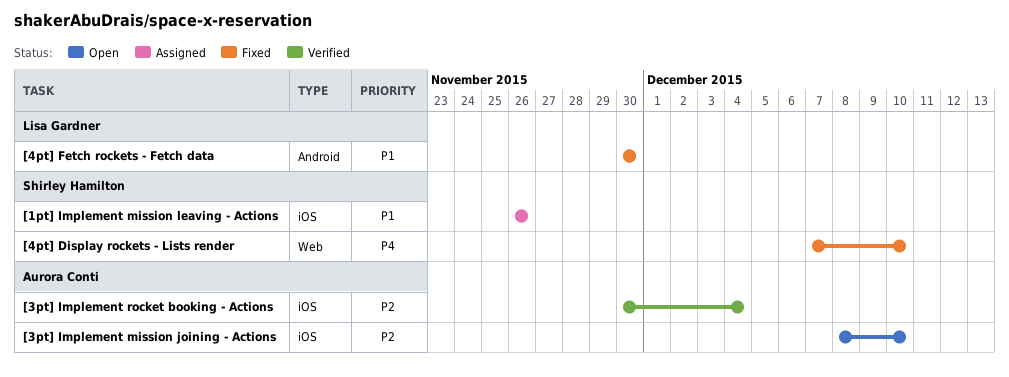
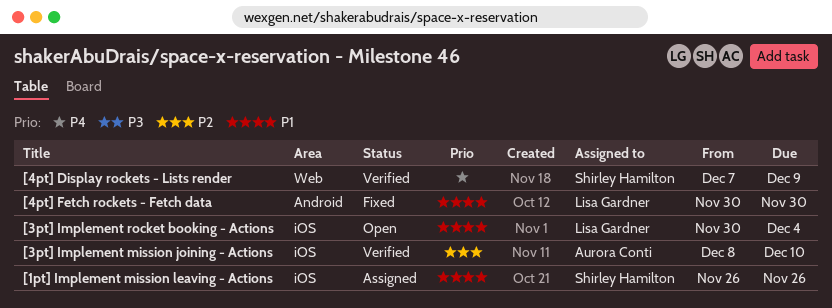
[3pt] Implement mission joining - Actions, status: Open -> Verified
[3pt] Implement rocket booking - Actions, status: Verified -> Open
[3pt] Implement rocket booking - Actions, owner: Aurora Conti -> Lisa Gardner
[3pt] Implement rocket booking - Actions, priority: P2 -> P1
[4pt] Display rockets - Lists render, status: Fixed -> Verified
[4pt] Display rockets - Lists render, due: Dec 10 -> Dec 9

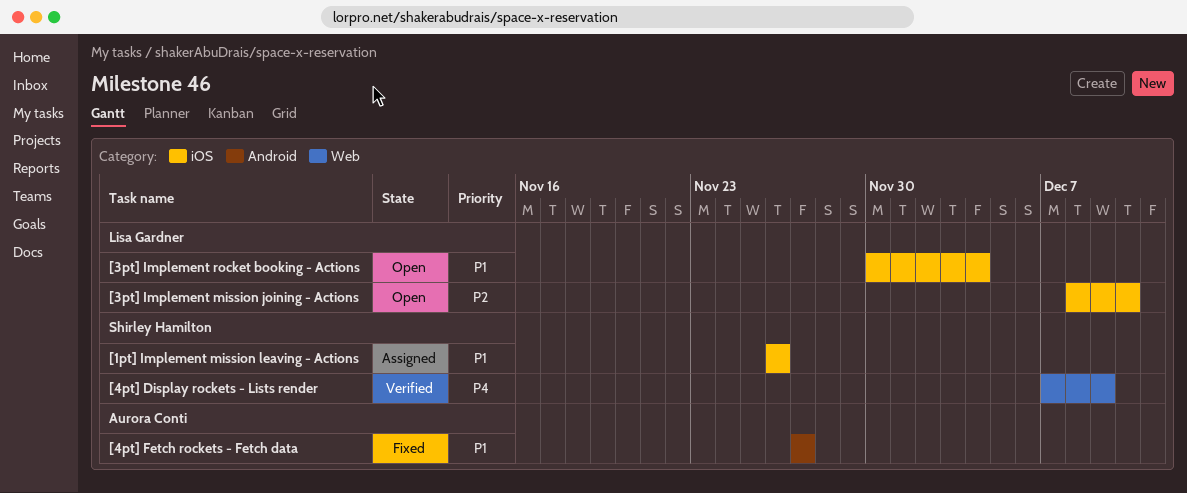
[3pt] Implement mission joining - Actions, status: Verified -> Open
[3pt] Implement mission joining - Actions, owner: Aurora Conti -> Lisa Gardner
[4pt] Fetch rockets - Fetch data, owner: Lisa Gardner -> Aurora Conti
[4pt] Fetch rockets - Fetch data, start: Nov 30 -> Nov 27
[4pt] Fetch rockets - Fetch data, due: Nov 30 -> Nov 27

